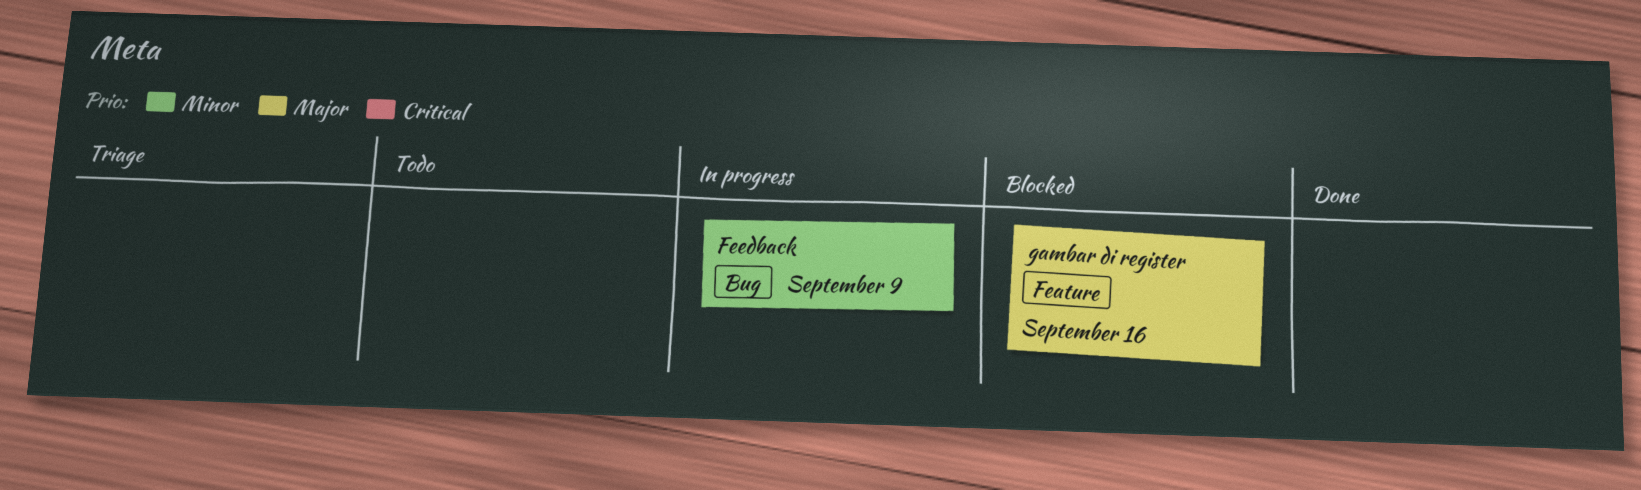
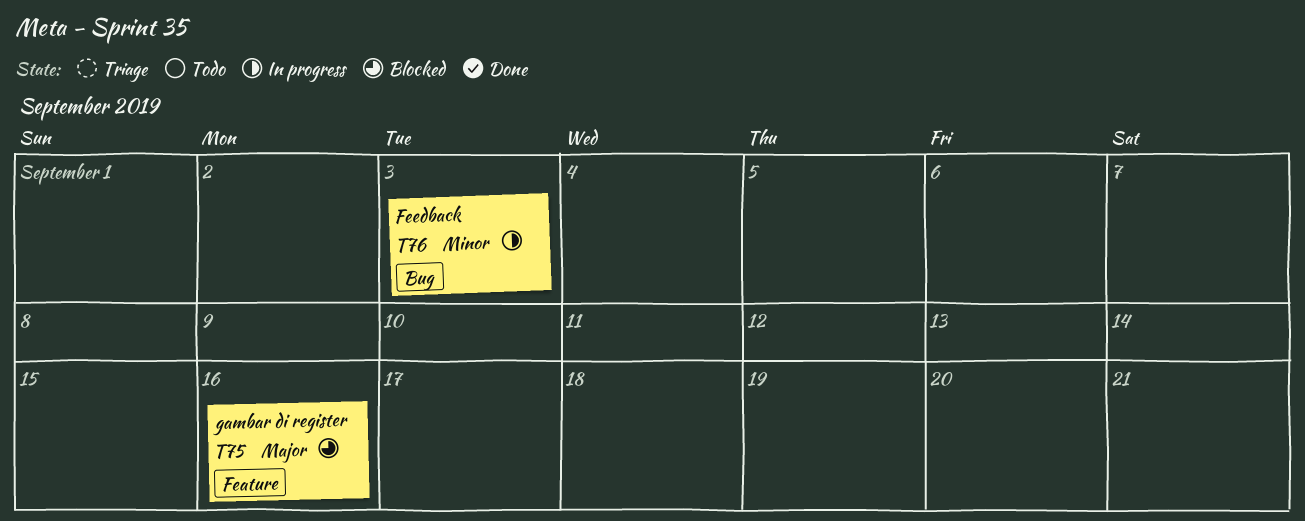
Feedback, due: Sep 9 -> Sep 3

